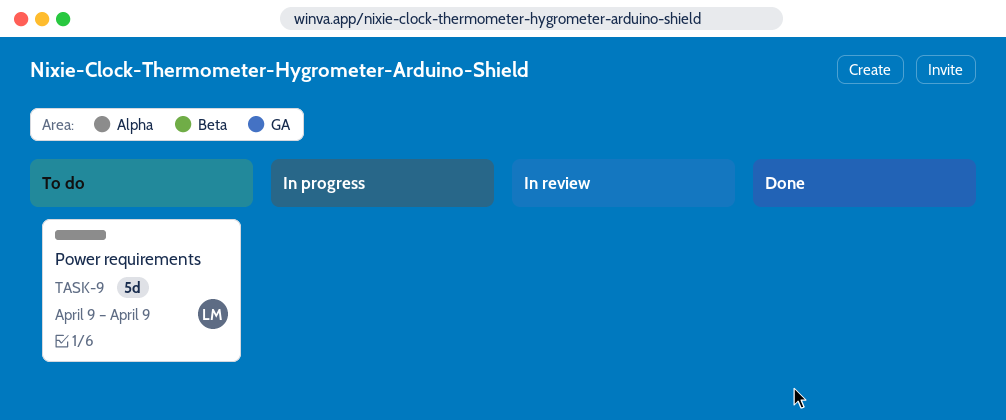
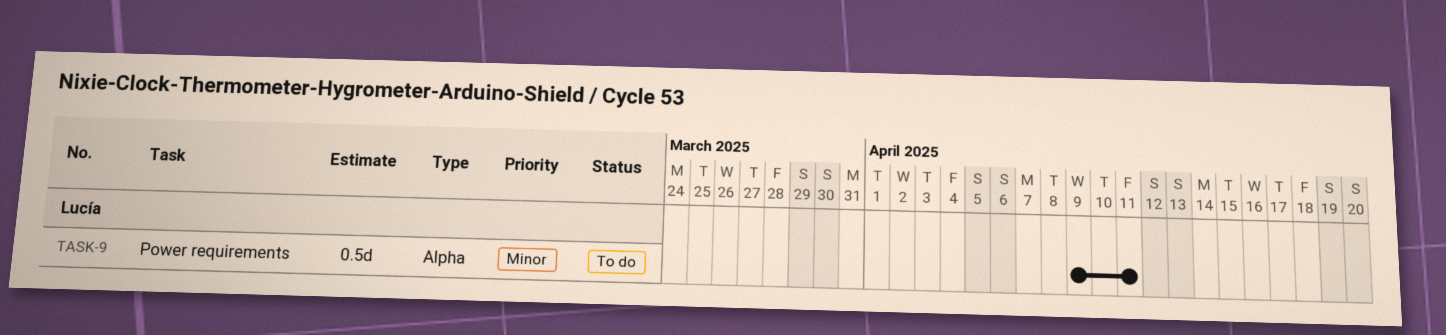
TASK-9, estimate: 5d -> 0.5d
TASK-9, due: Apr 9 -> Apr 11

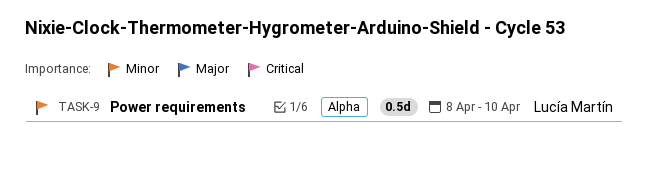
TASK-9, start: Apr 9 -> Apr 8
TASK-9, due: Apr 11 -> Apr 10

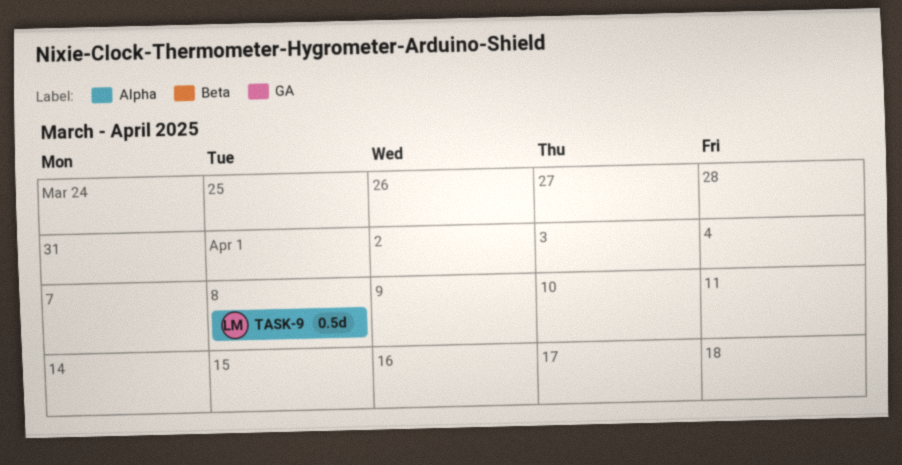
TASK-9, due: Apr 10 -> Apr 8

